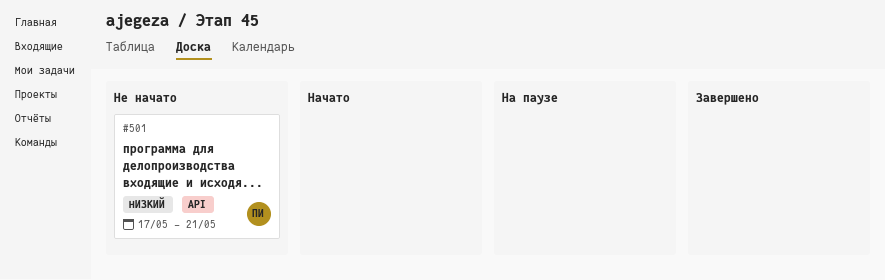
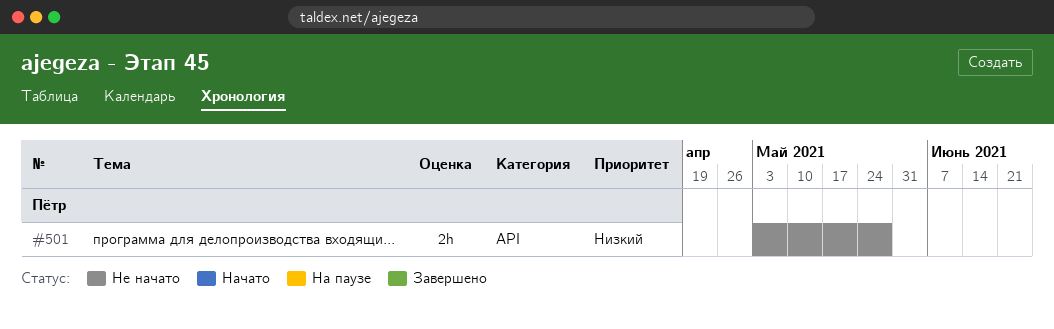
#501, start: May 17 -> May 3
#501, due: May 21 -> May 28

